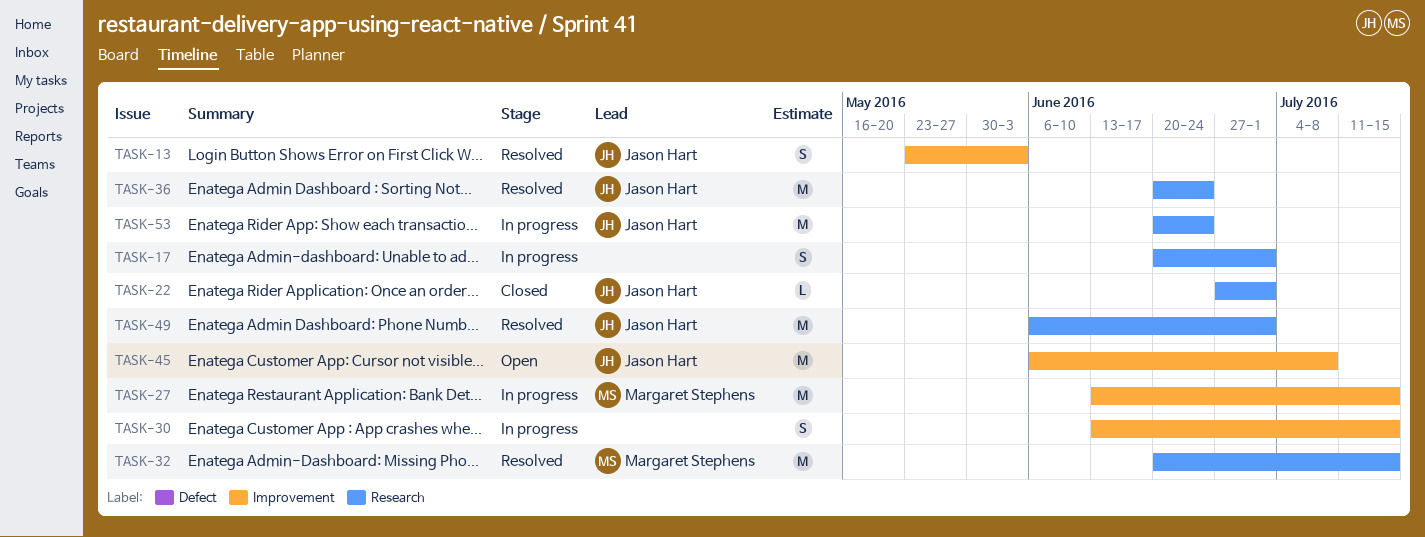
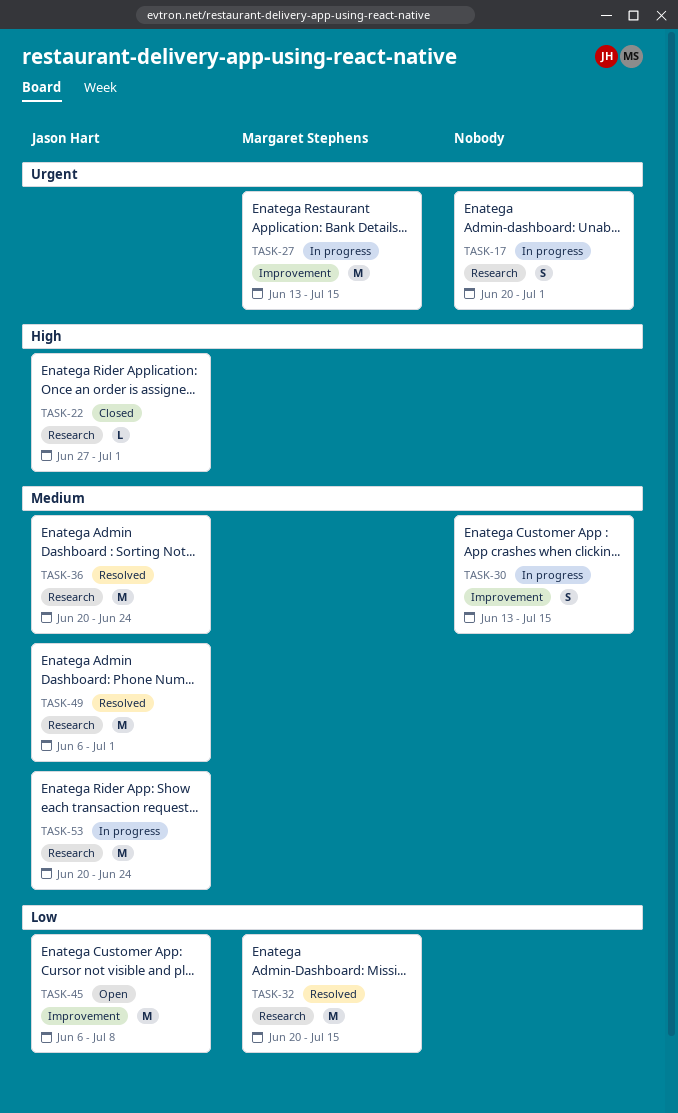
TASK-13: present -> none

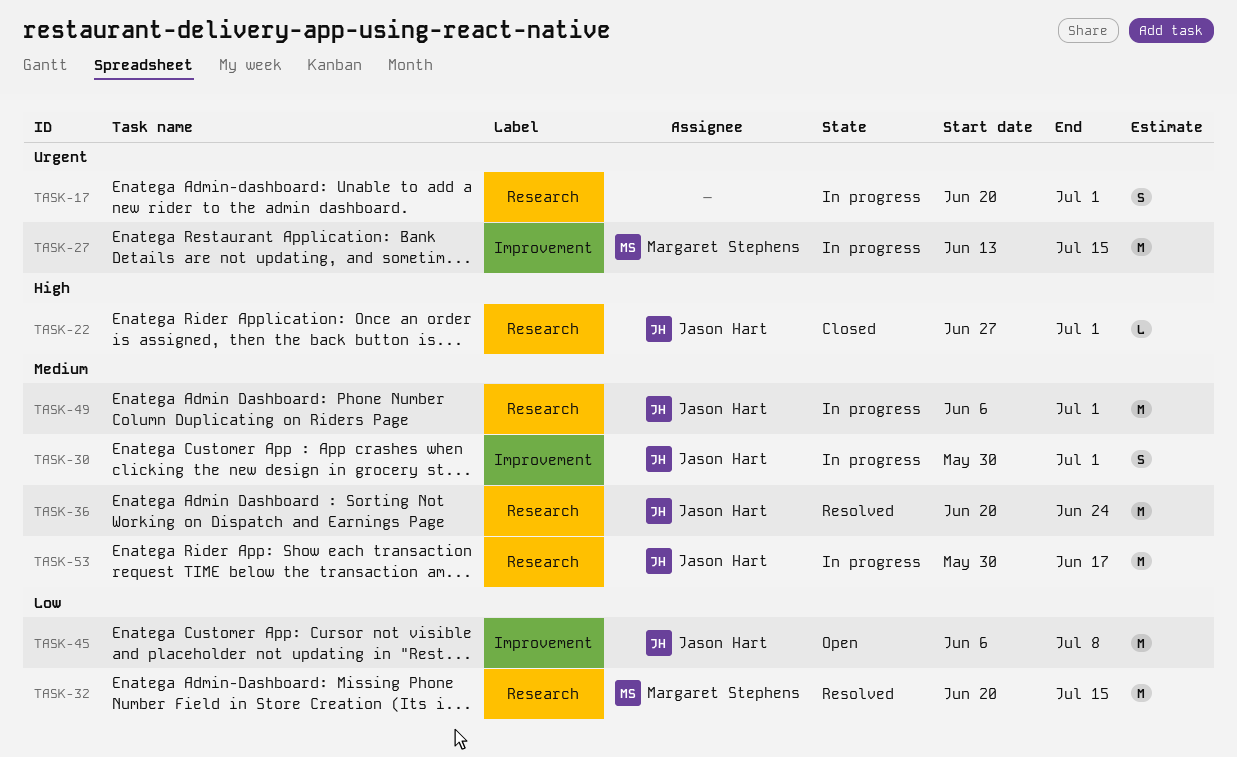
TASK-30, owner: none -> Jason Hart
TASK-30, start: Jun 13 -> May 30
TASK-30, due: Jul 15 -> Jul 1
TASK-49, status: Resolved -> In progress
TASK-53, start: Jun 20 -> May 30
TASK-53, due: Jun 24 -> Jun 17

